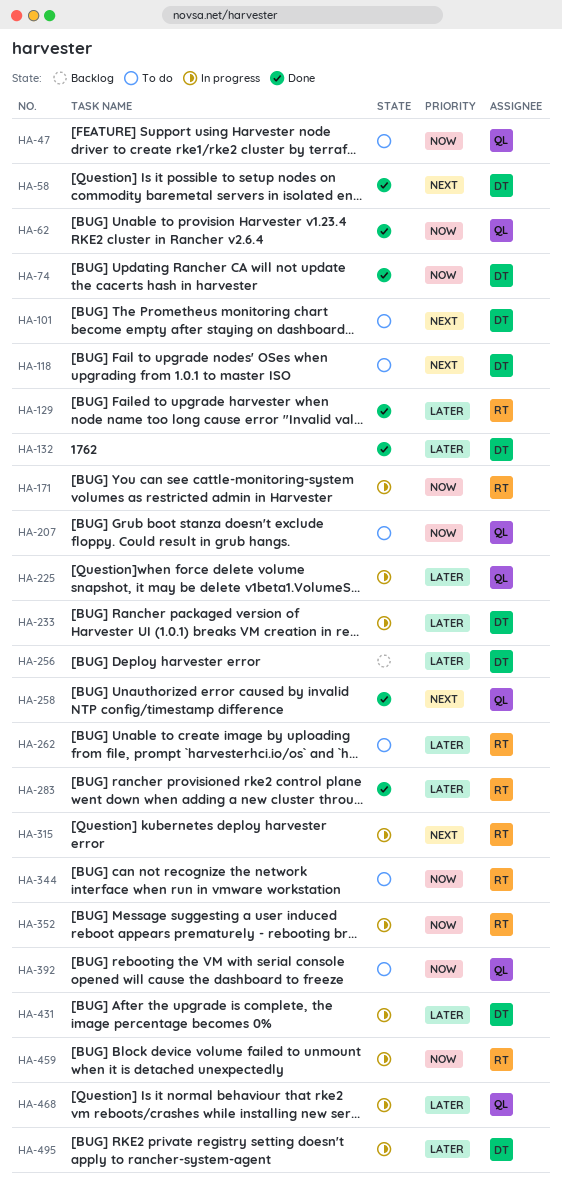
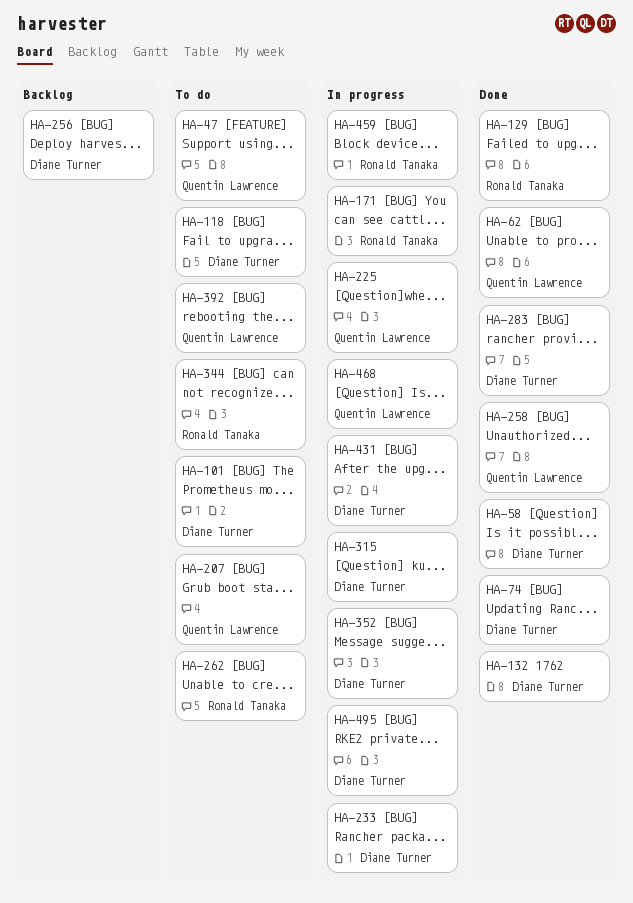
HA-283, owner: Ronald Tanaka -> Diane Turner
HA-315, owner: Ronald Tanaka -> Diane Turner
HA-352, owner: Ronald Tanaka -> Diane Turner

